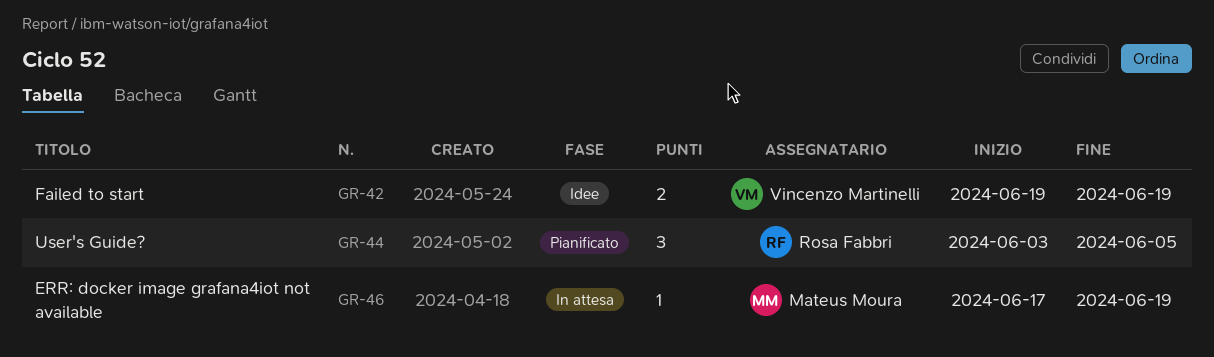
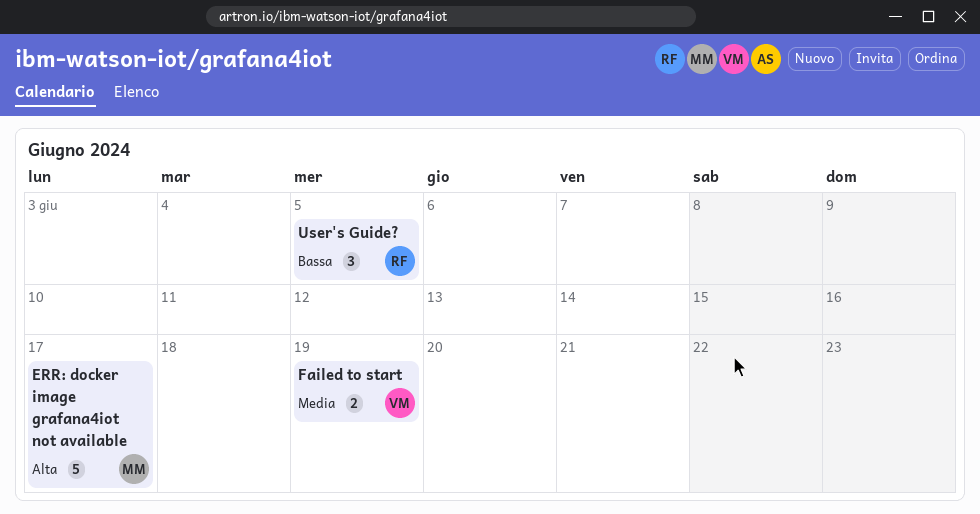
ERR: docker image grafana4iot not available, estimate: 1 -> 5
ERR: docker image grafana4iot not available, due: Jun 19 -> Jun 17

